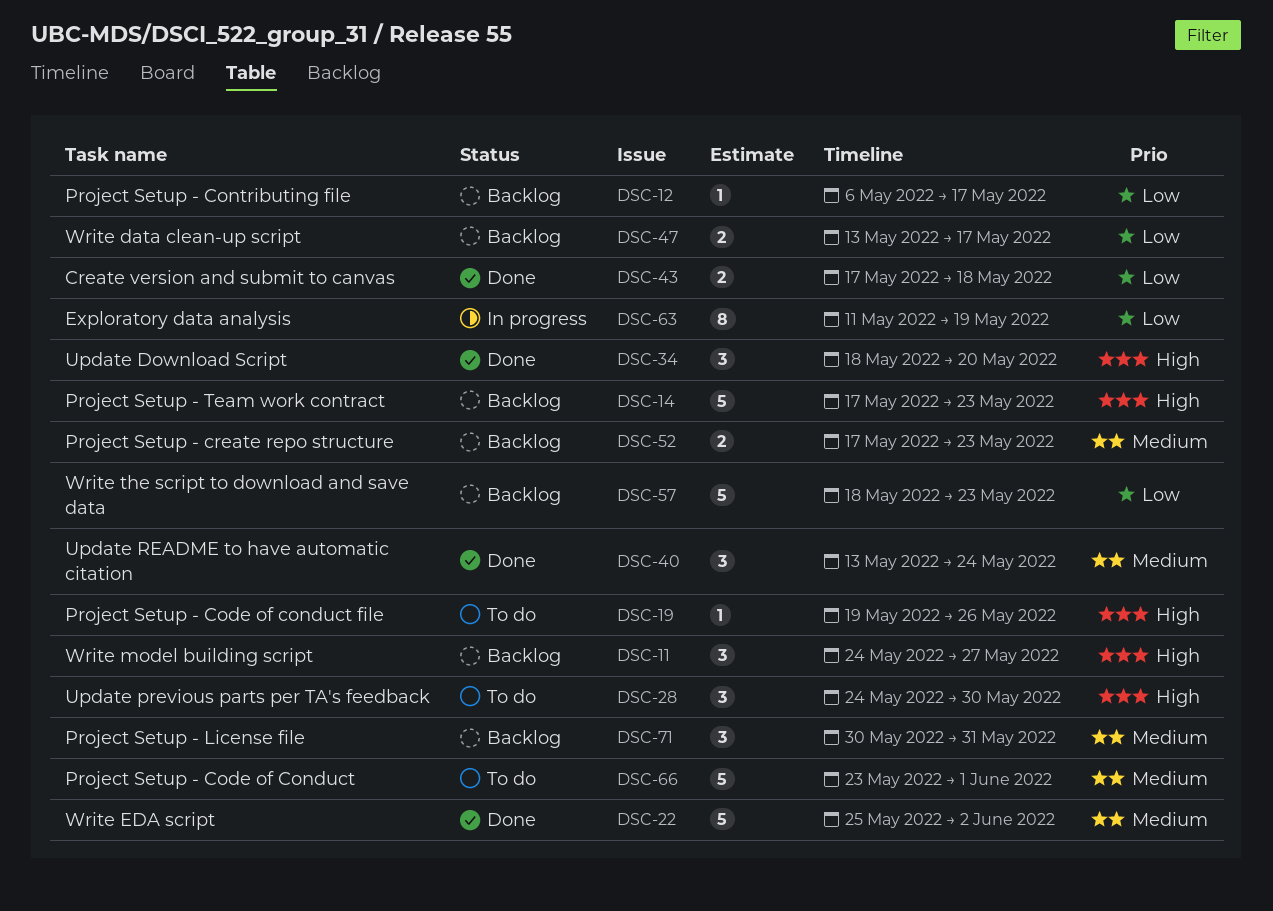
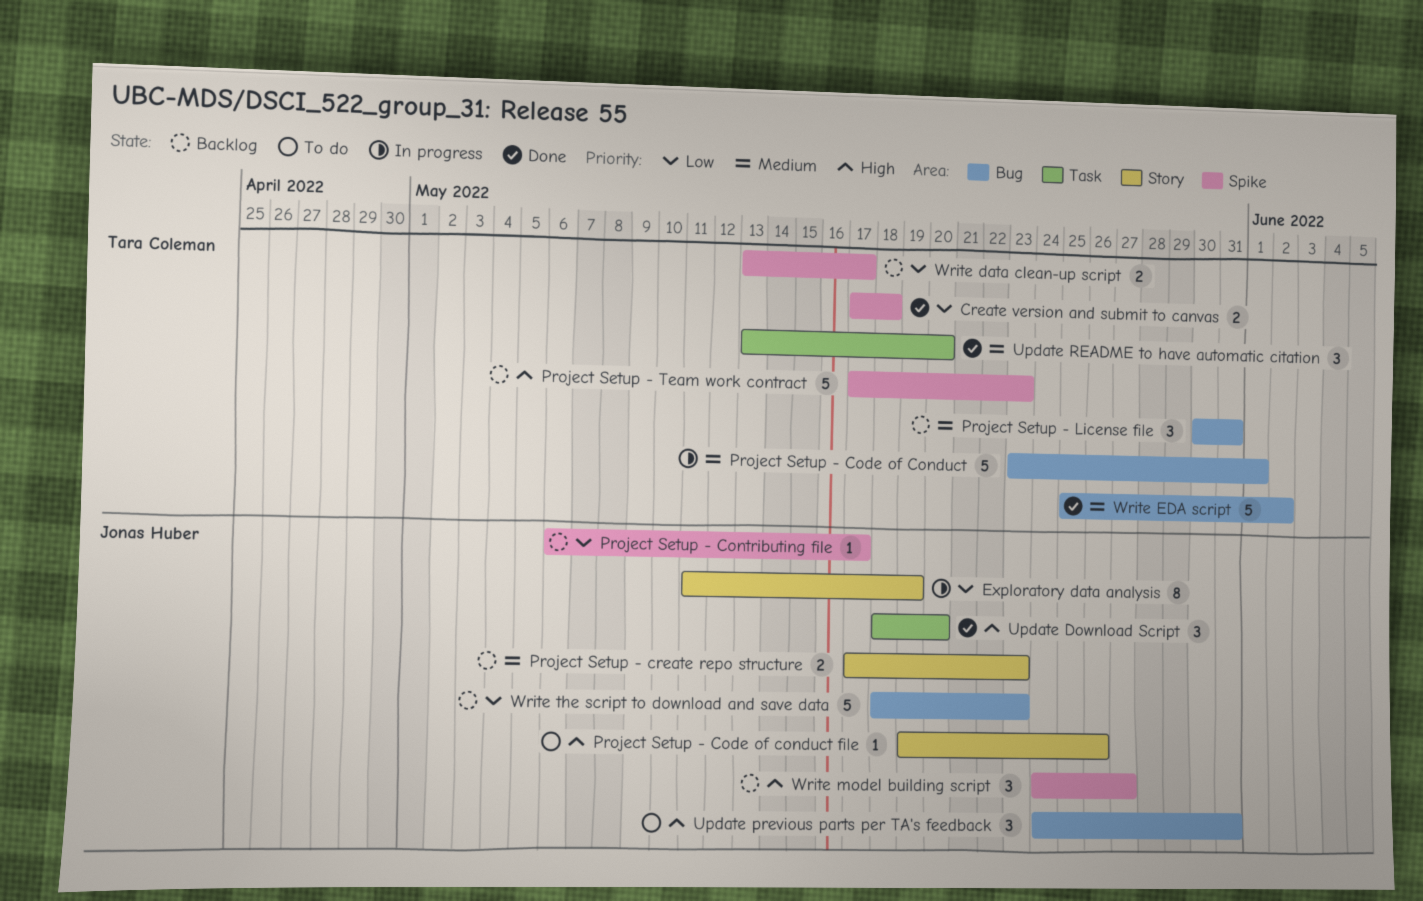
Project Setup - Code of Conduct, status: To do -> In progress
Update previous parts per TA's feedback, due: May 30 -> May 31
Update README to have automatic citation, due: May 24 -> May 20

